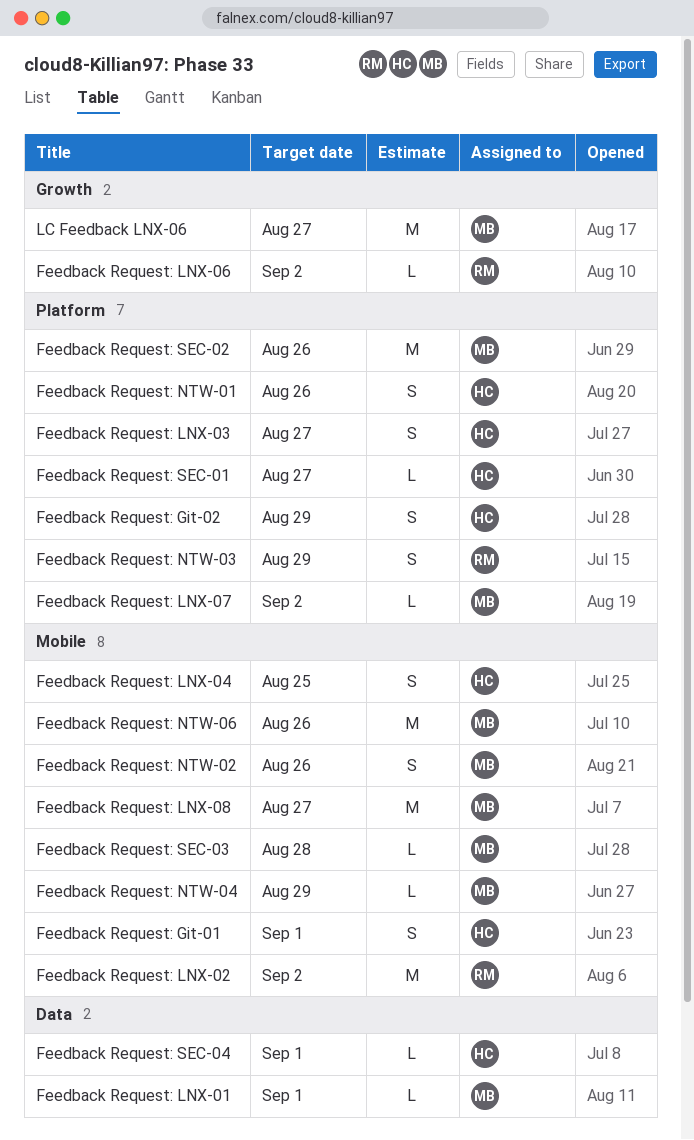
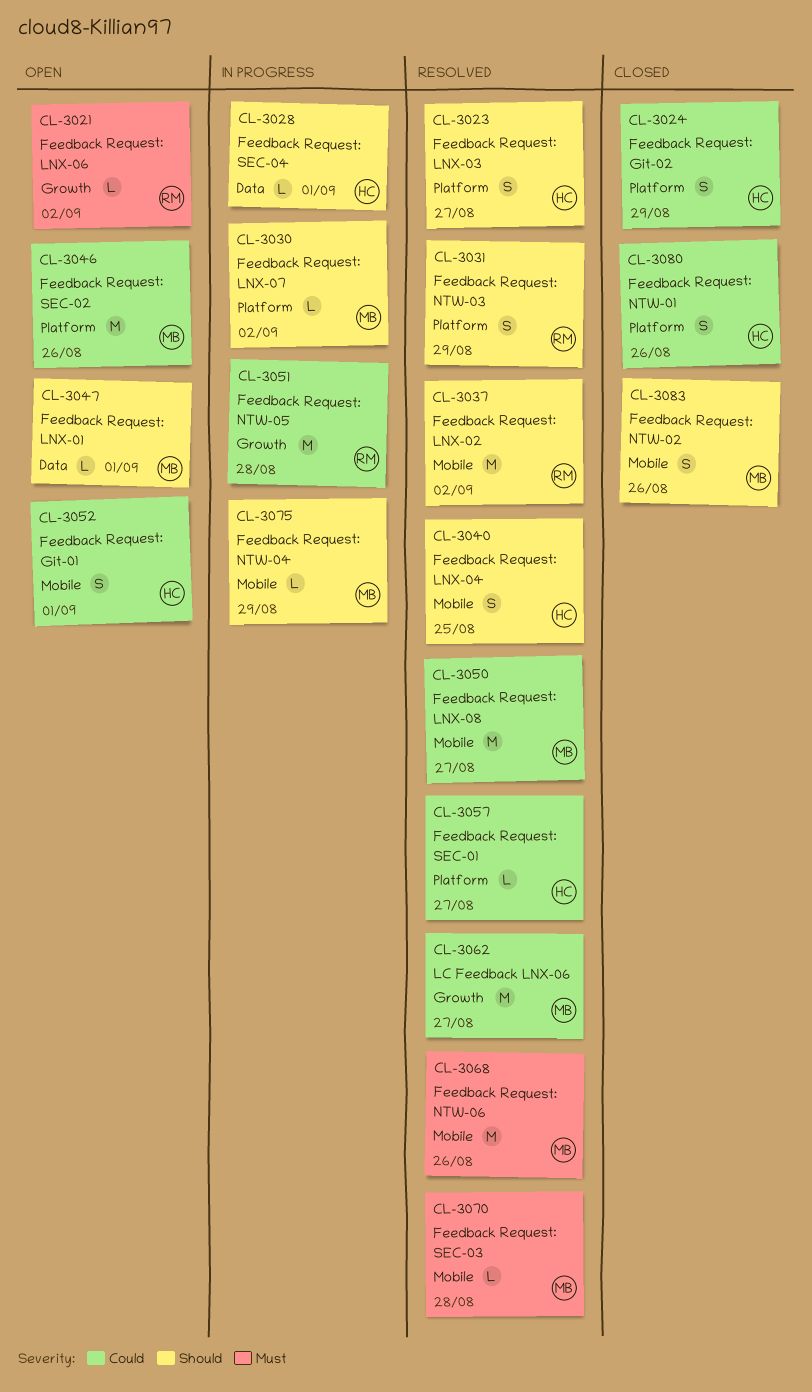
Feedback Request: NTW-05: none -> present

